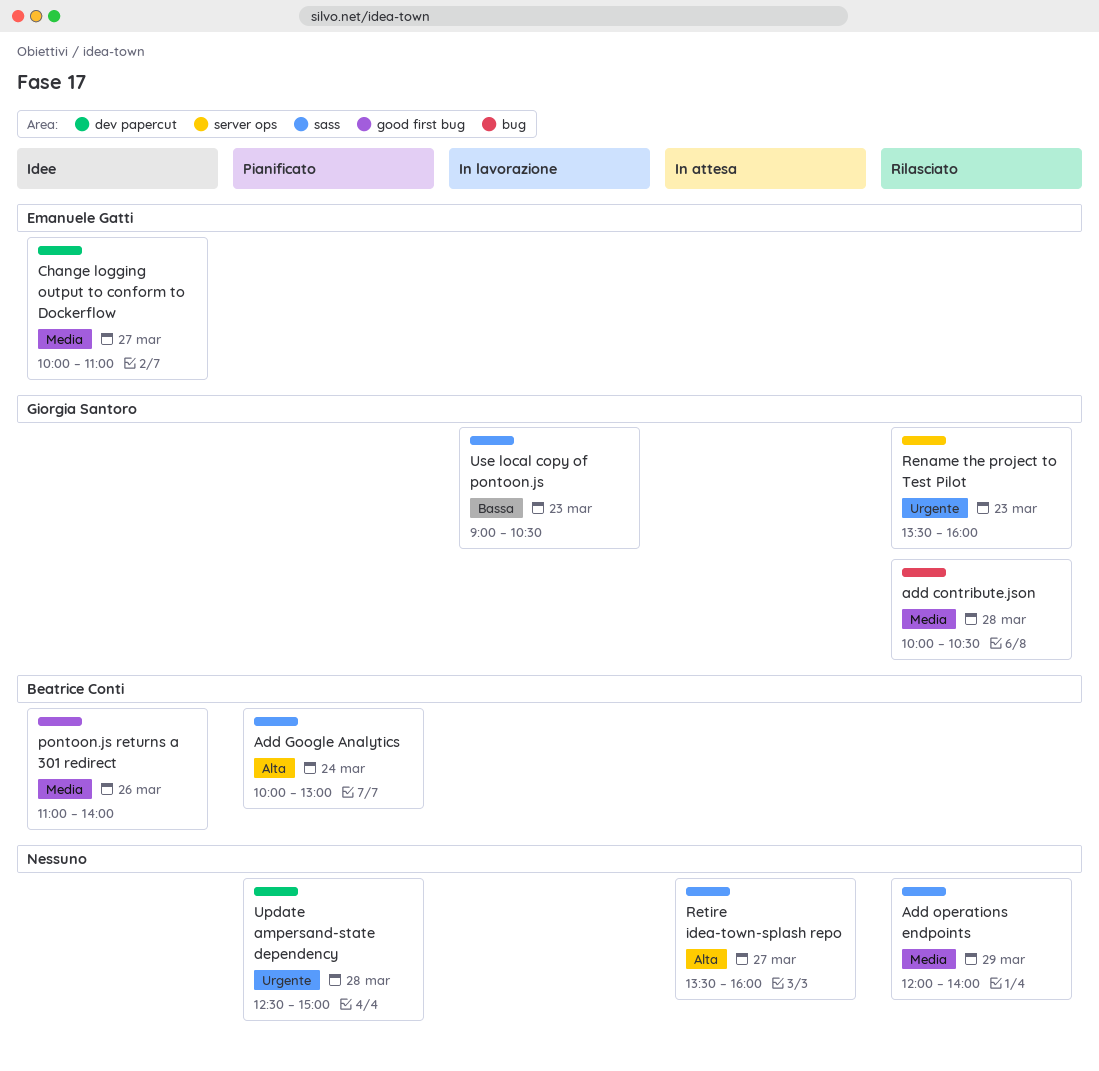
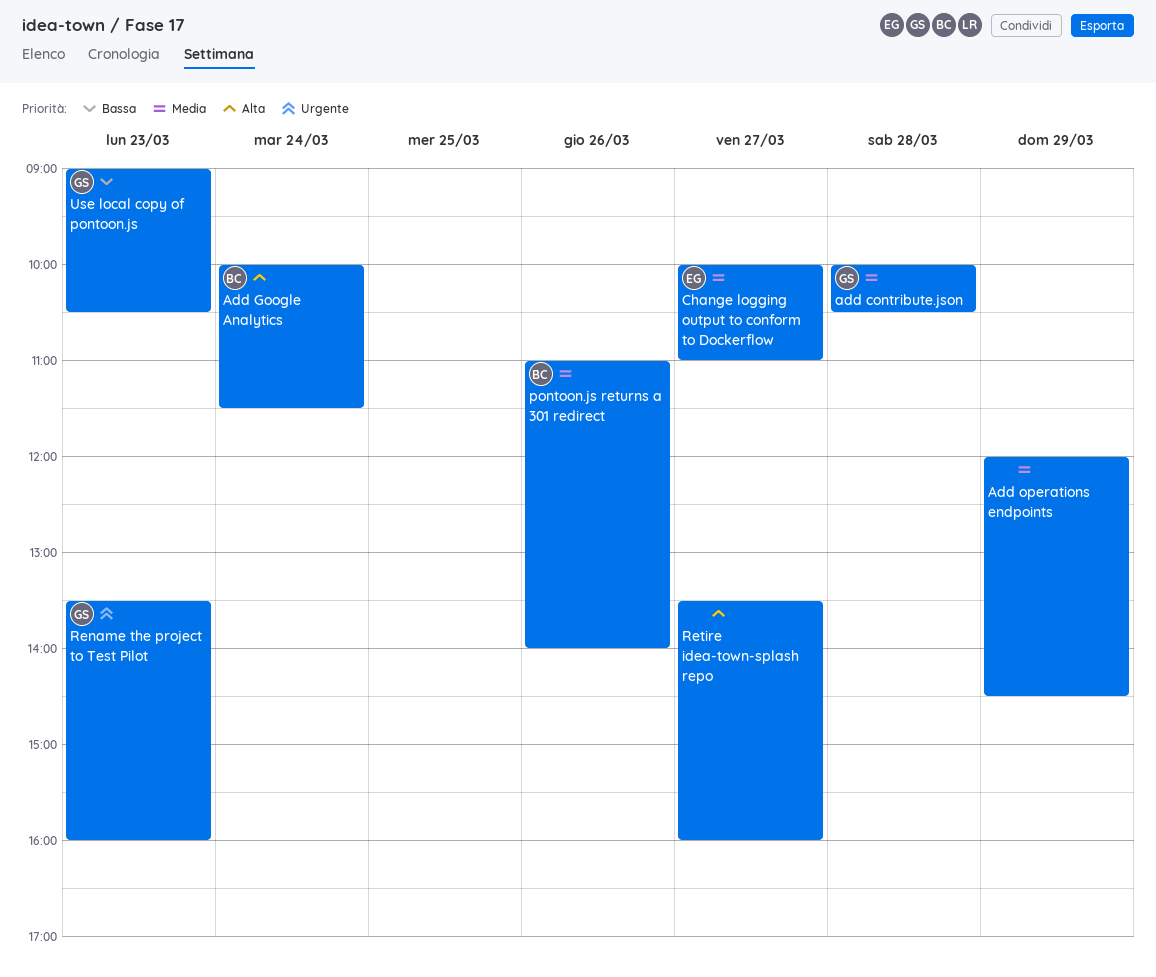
Add Google Analytics, ends: 13:00 -> 11:30
Add operations endpoints, ends: 14:00 -> 14:30
Update ampersand-state dependency: present -> none

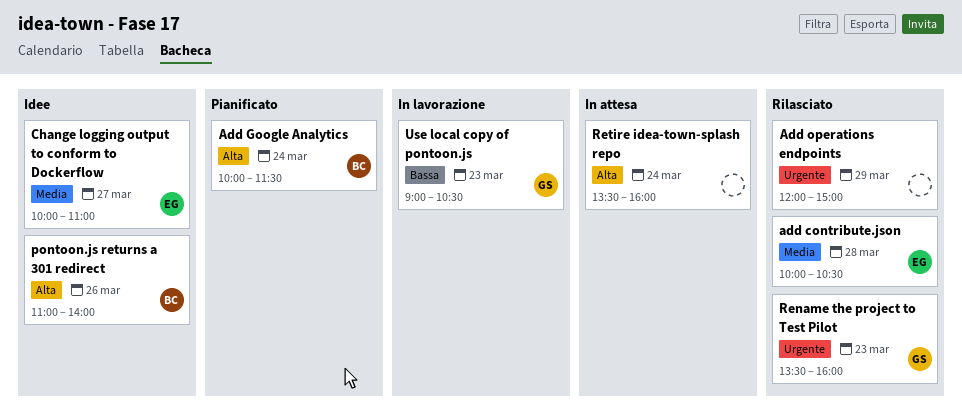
add contribute.json, owner: GS -> EG
Add operations endpoints, priority: Media -> Urgente
Add operations endpoints, ends: 14:30 -> 15:00
pontoon.js returns a 301 redirect, priority: Media -> Alta
Retire idea-town-splash repo, day: Mar 27 -> Mar 24

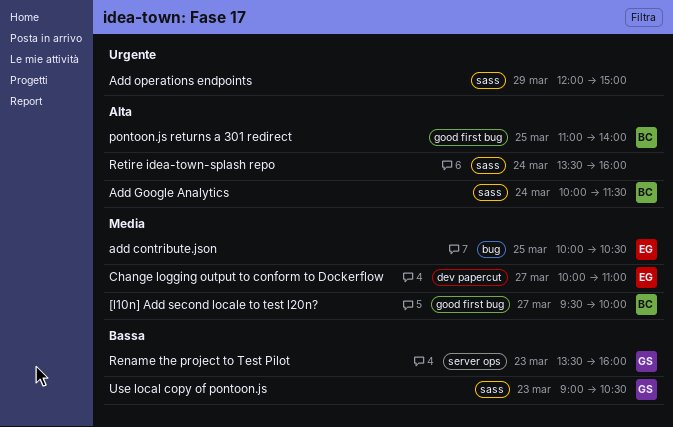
[l10n] Add second locale to test l20n?: none -> present
add contribute.json, day: Mar 28 -> Mar 25
pontoon.js returns a 301 redirect, day: Mar 26 -> Mar 25
Rename the project to Test Pilot, priority: Urgente -> Bassa

